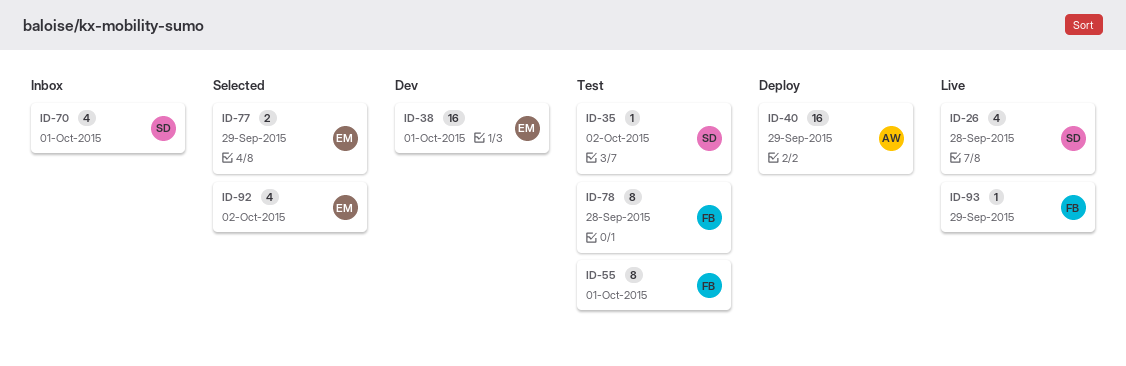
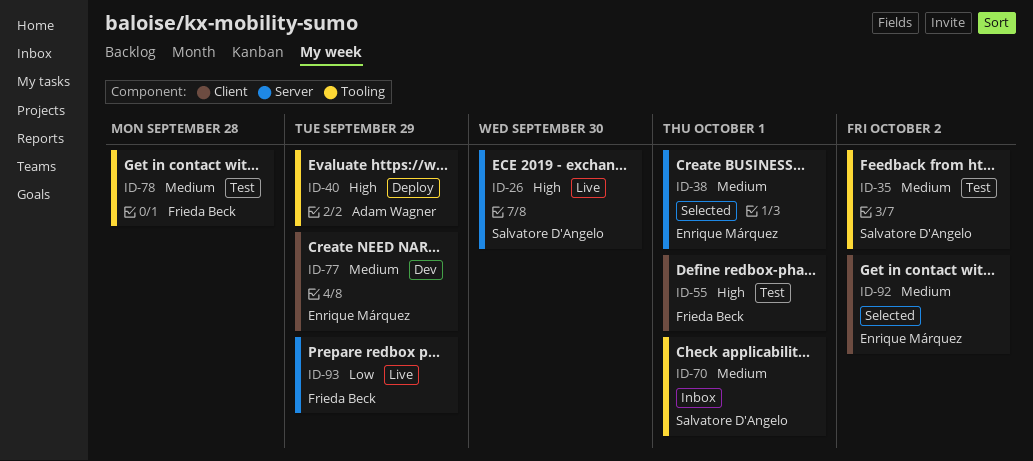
ID-26, due: Sep 28 -> Sep 30
ID-38, status: Dev -> Selected
ID-77, status: Selected -> Dev

